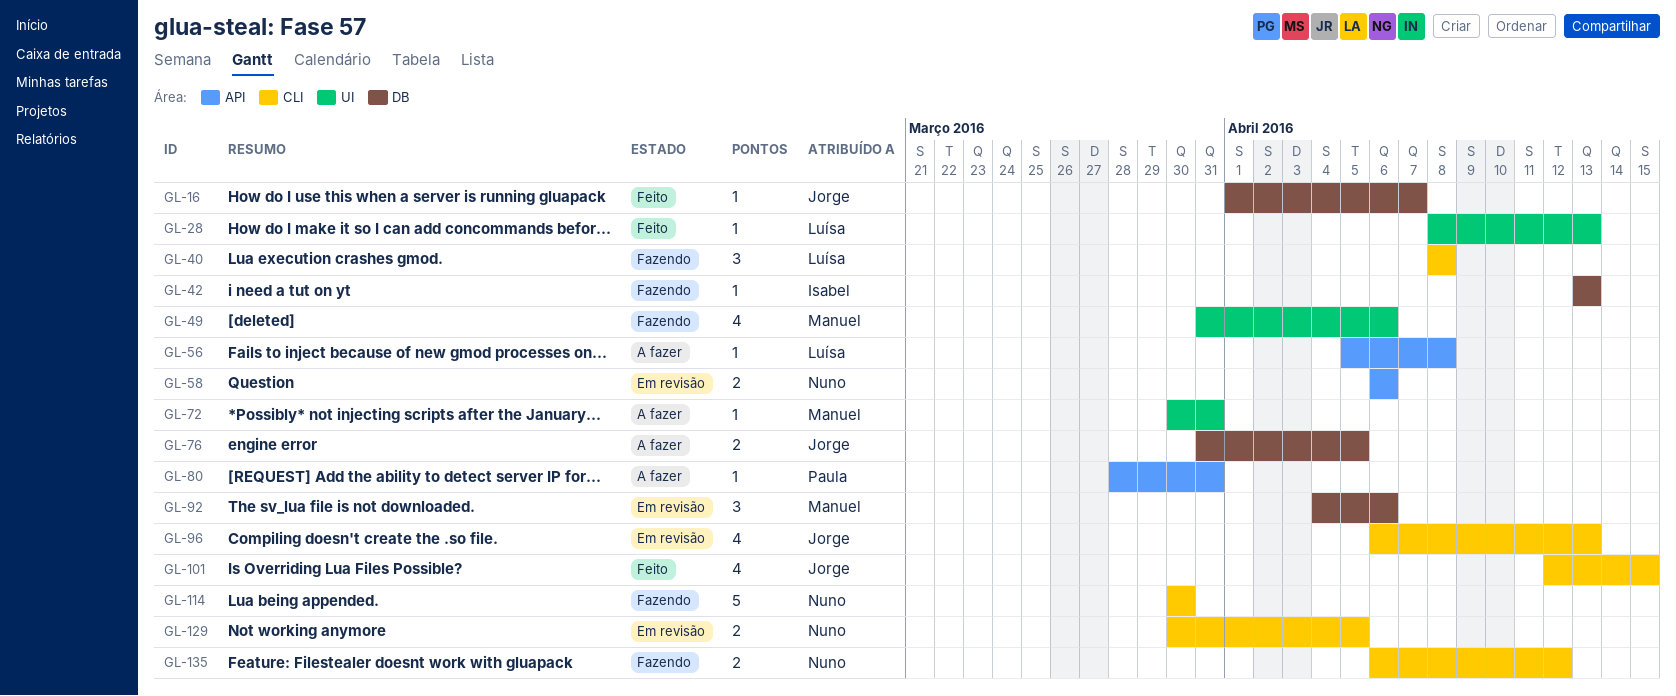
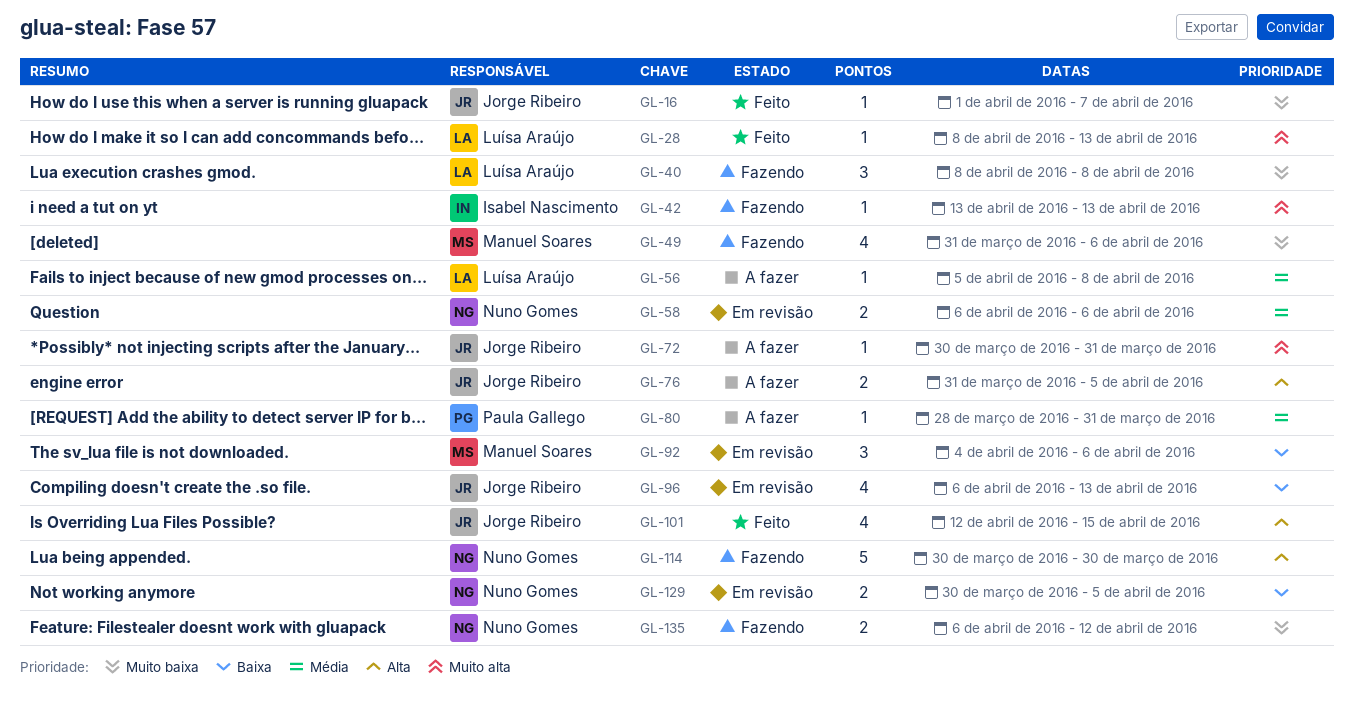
GL-72, owner: Manuel Soares -> Jorge Ribeiro

